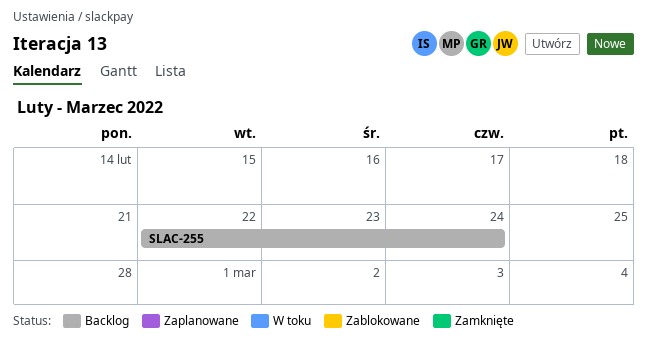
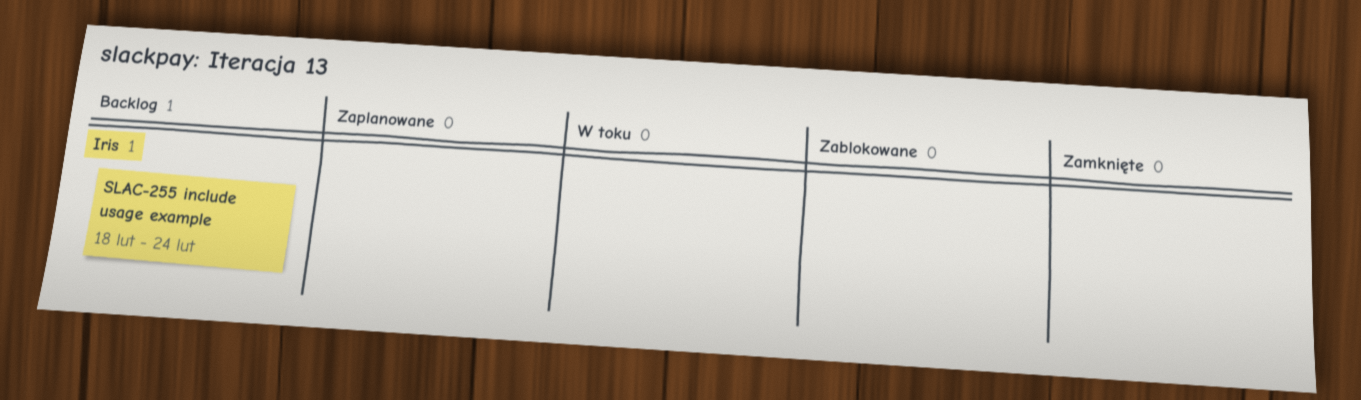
SLAC-255, start: Feb 22 -> Feb 18

